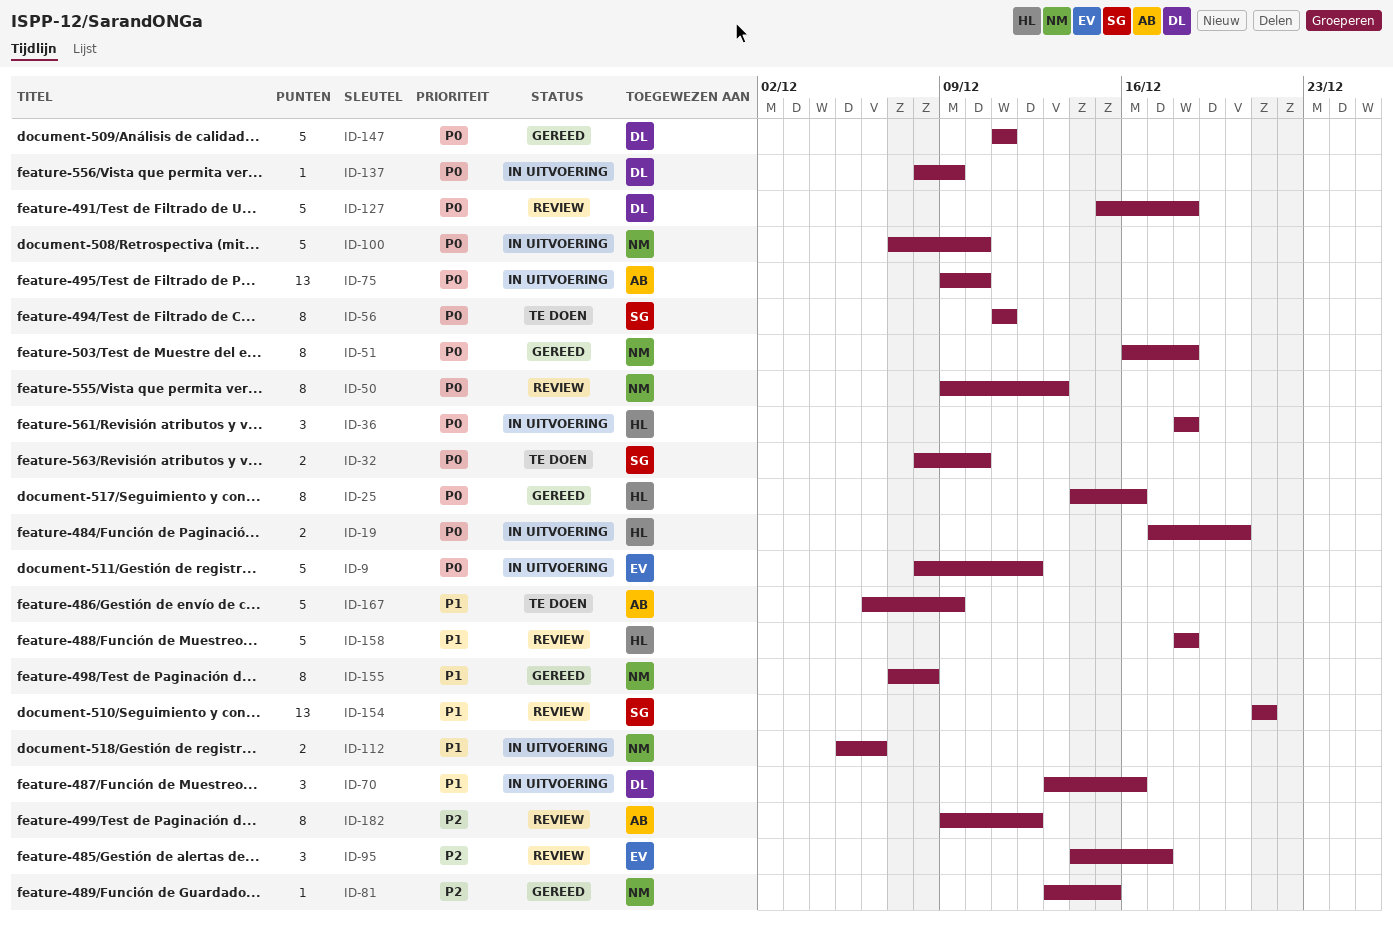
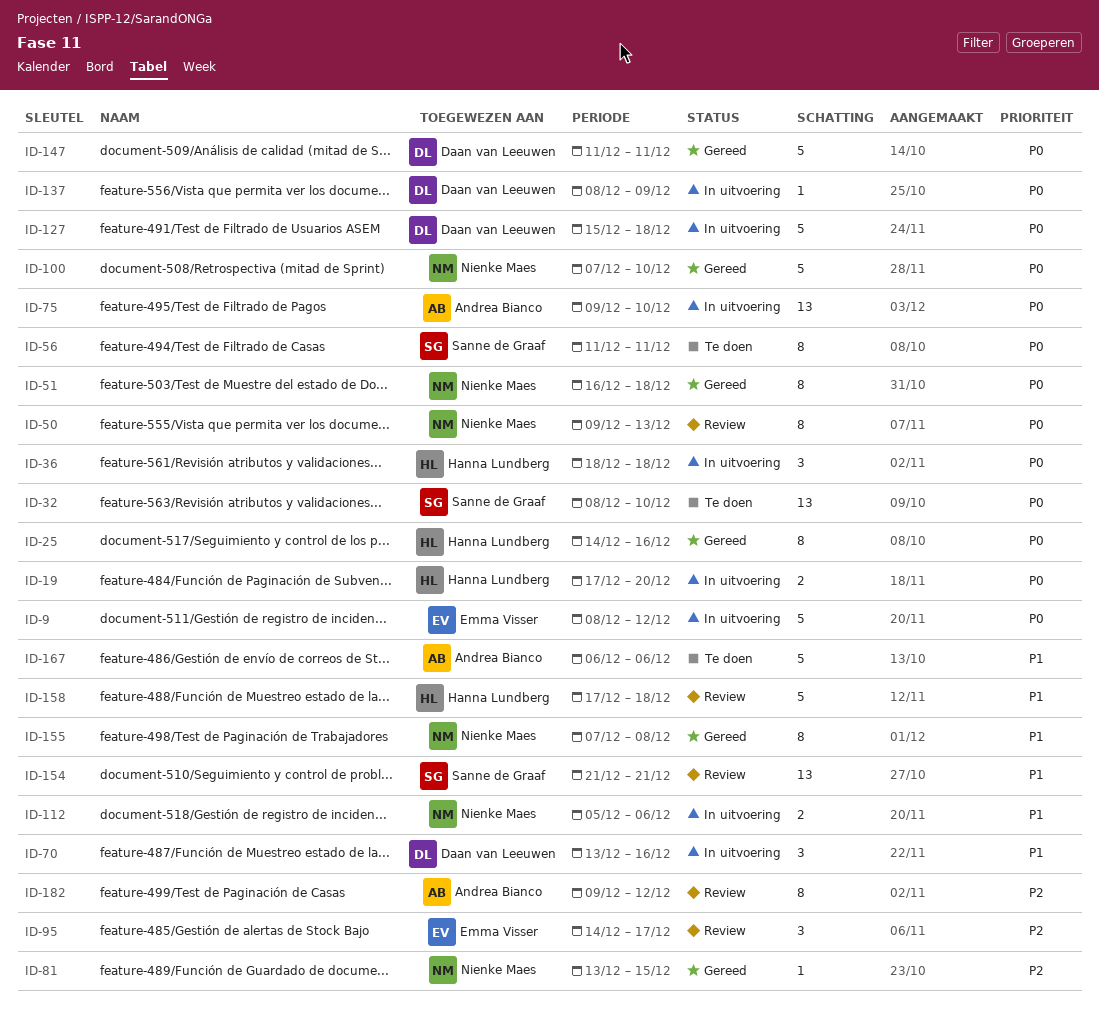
ID-32, estimate: 2 -> 13
ID-100, status: In uitvoering -> Gereed
ID-127, status: Review -> In uitvoering
ID-158, start: Dec 18 -> Dec 17
ID-167, due: Dec 9 -> Dec 6

